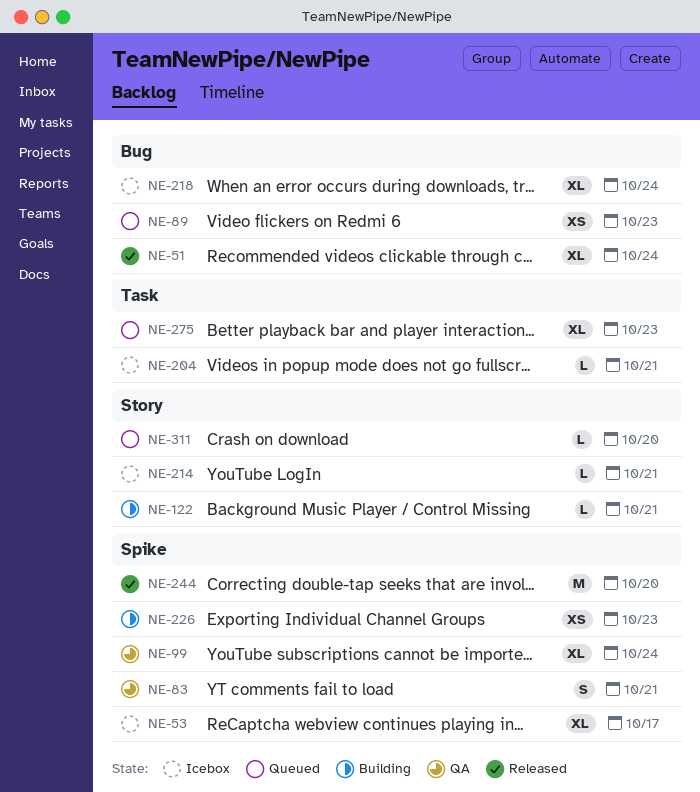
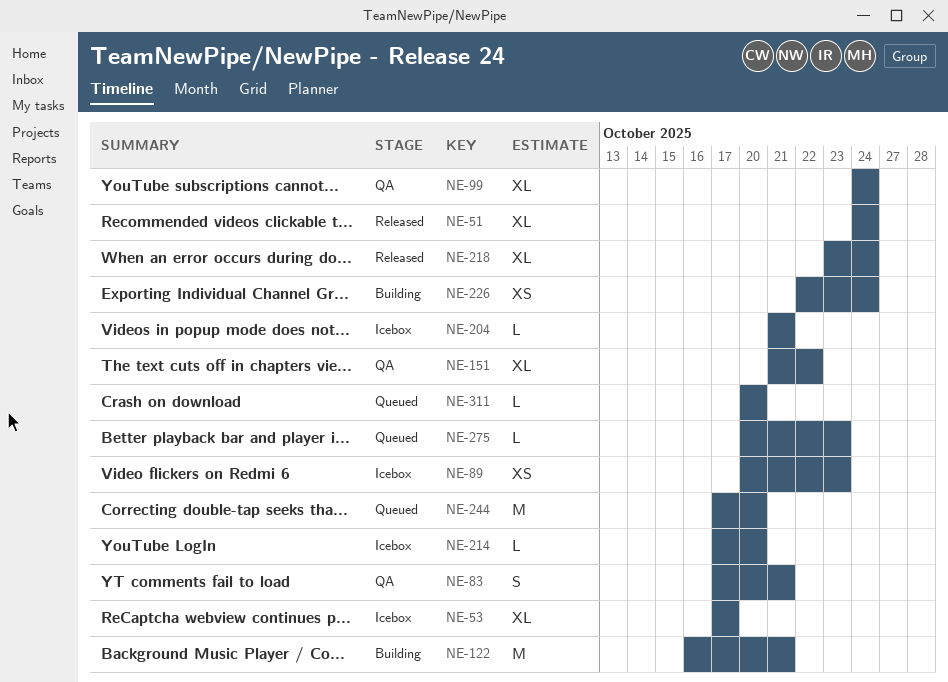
NE-89, status: Queued -> Icebox
NE-122, estimate: L -> M
NE-151: none -> present
NE-214, due: Oct 21 -> Oct 20
NE-218, status: Icebox -> Released
NE-226, due: Oct 23 -> Oct 24
NE-244, status: Released -> Queued
NE-275, estimate: XL -> L

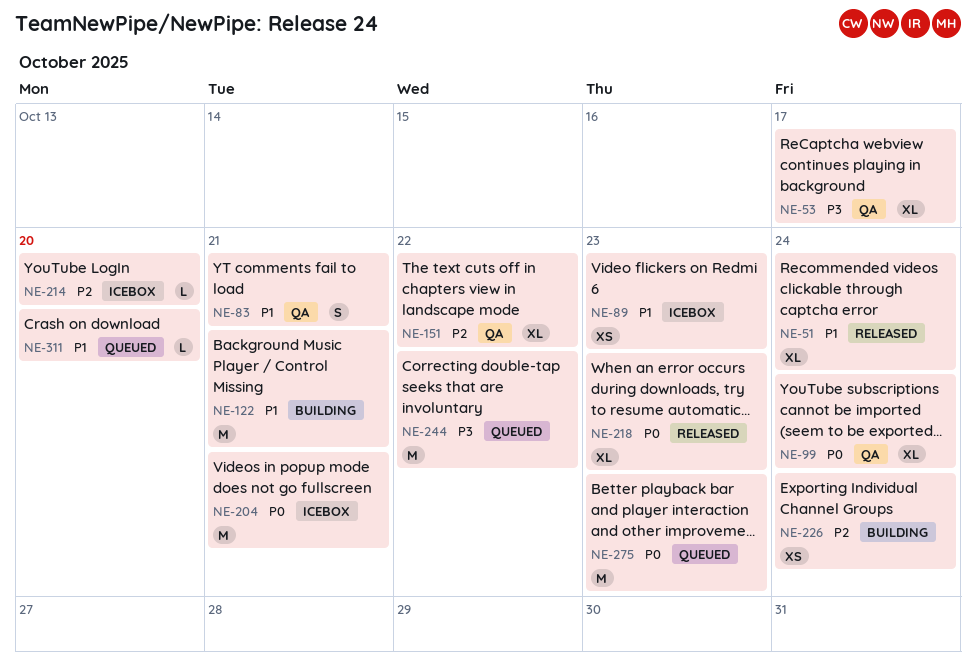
NE-53, status: Icebox -> QA
NE-204, estimate: L -> M
NE-218, due: Oct 24 -> Oct 23
NE-244, due: Oct 20 -> Oct 22
NE-275, estimate: L -> M

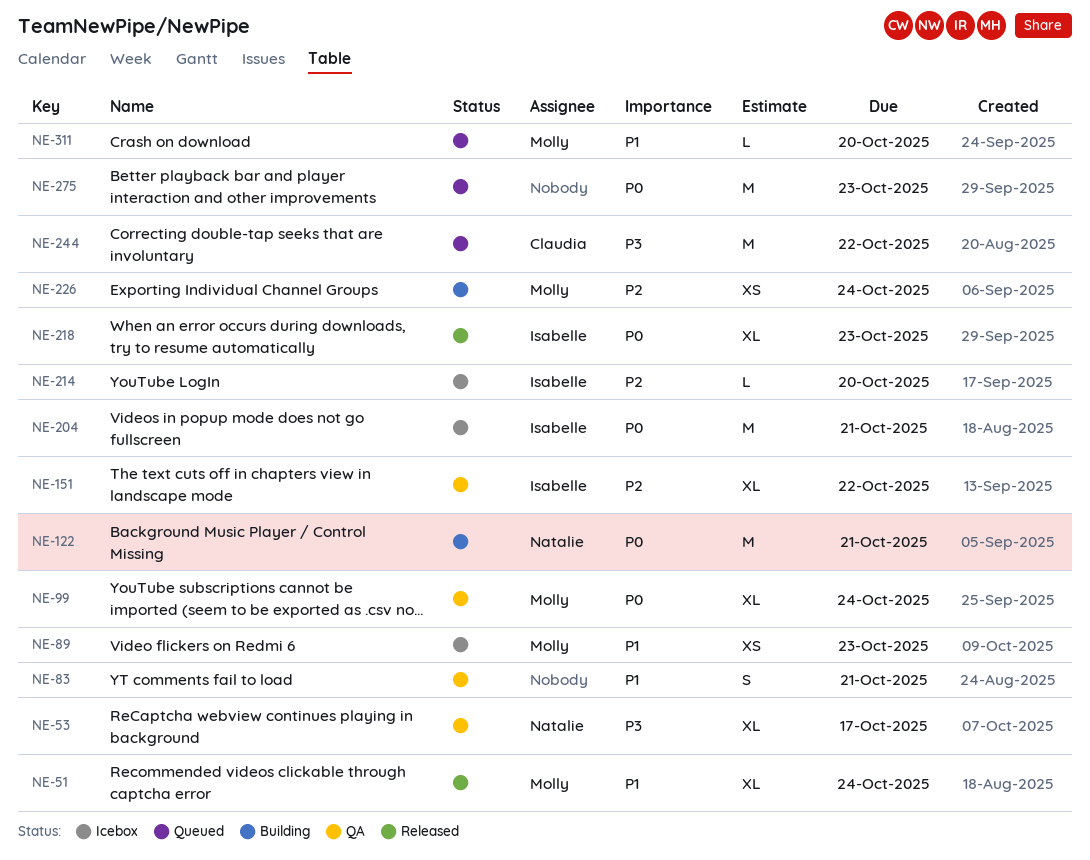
NE-122, priority: P1 -> P0

